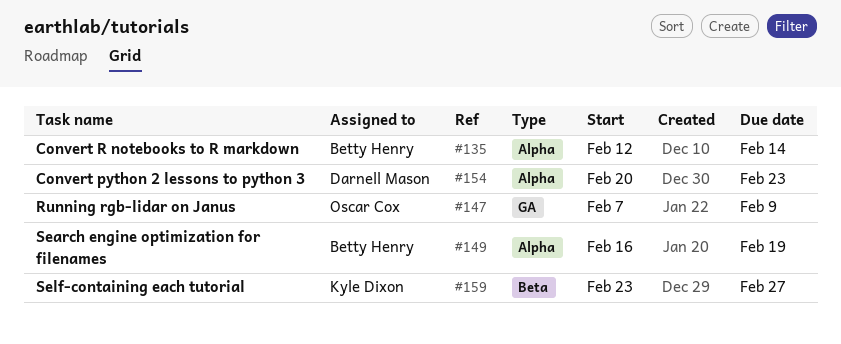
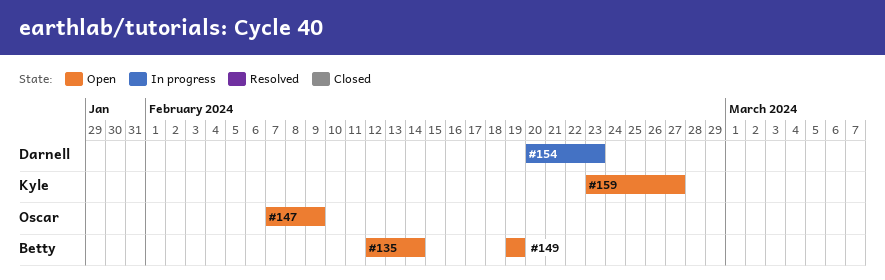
#149, start: Feb 16 -> Feb 19

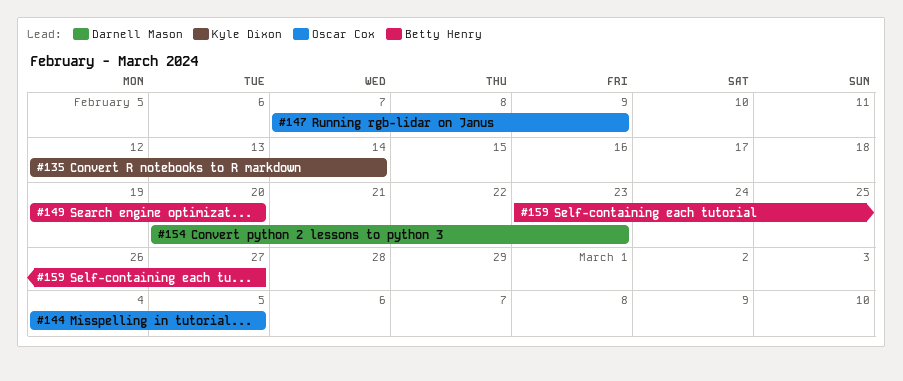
#135, owner: Betty Henry -> Kyle Dixon
#144: none -> present
#149, due: Feb 19 -> Feb 20
#159, owner: Kyle Dixon -> Betty Henry

